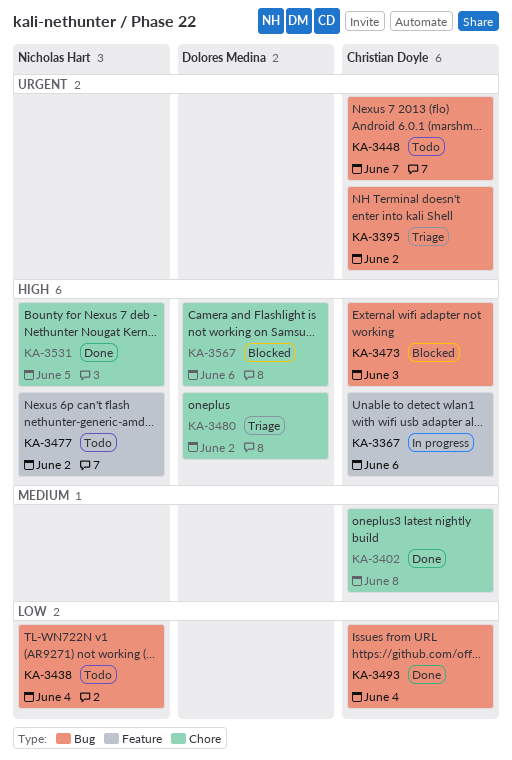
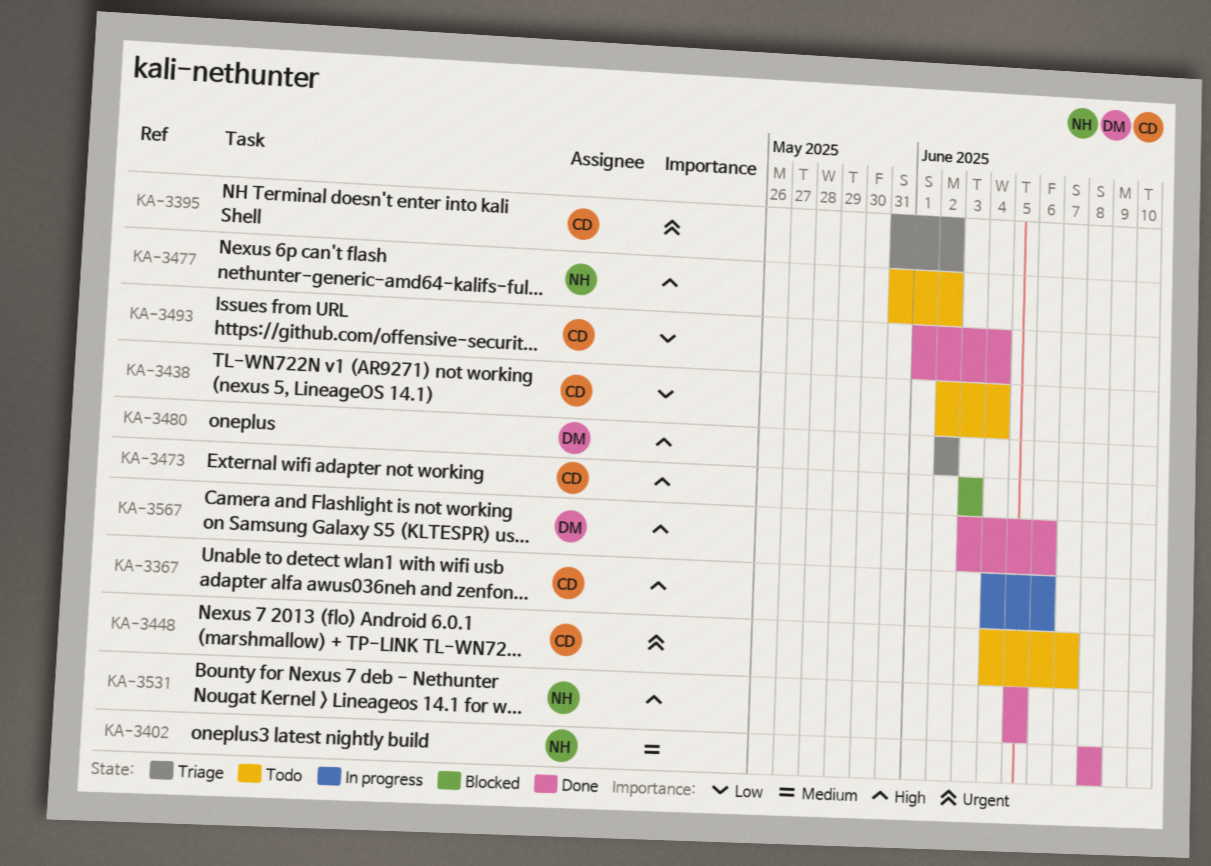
KA-3402, owner: Christian Doyle -> Nicholas Hart
KA-3438, owner: Nicholas Hart -> Christian Doyle
KA-3567, status: Blocked -> Done

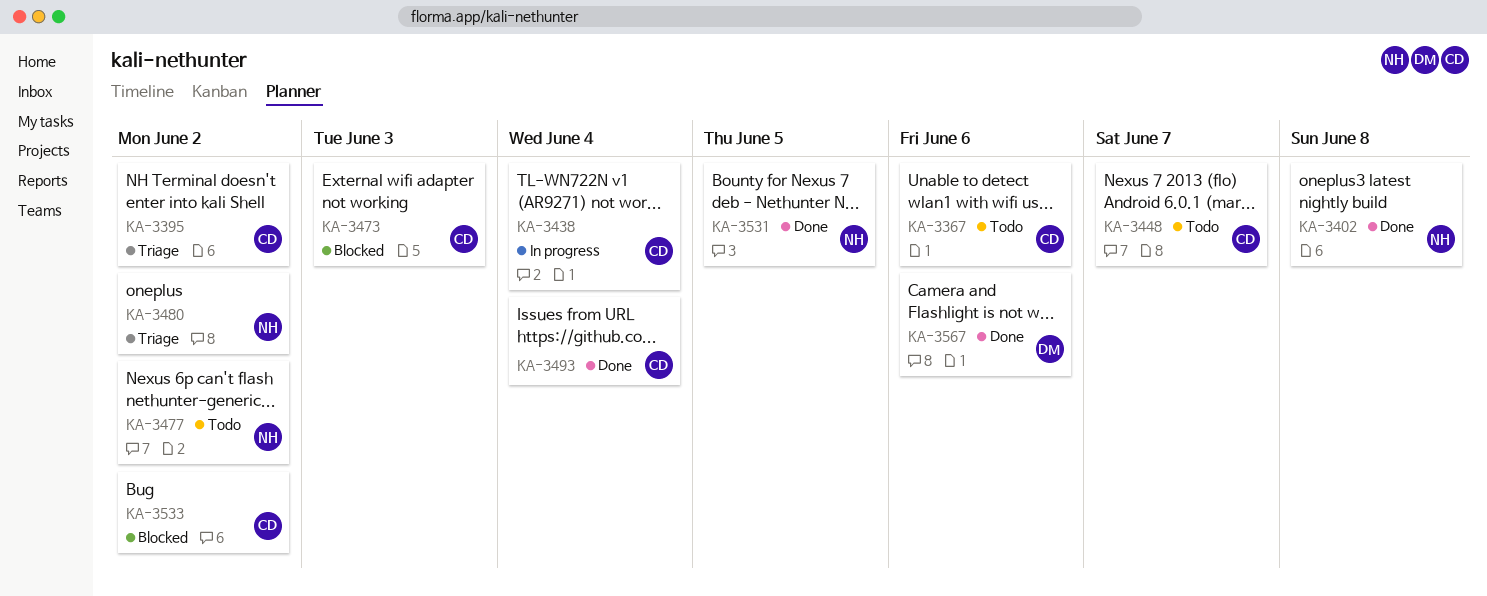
KA-3367, status: In progress -> Todo
KA-3438, status: Todo -> In progress
KA-3480, owner: DM -> NH
KA-3533: none -> present

